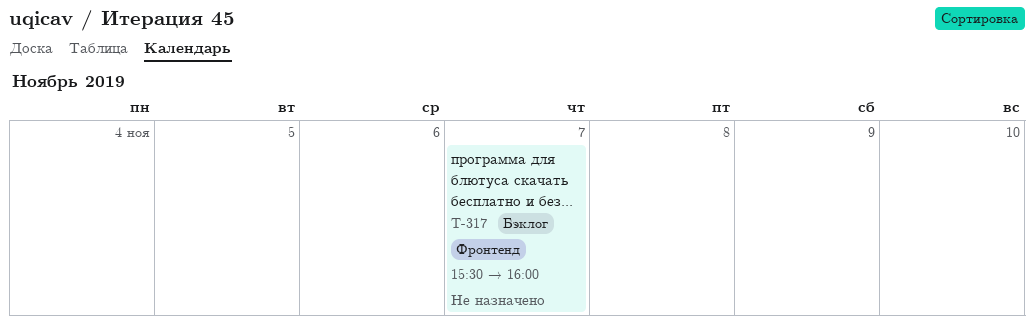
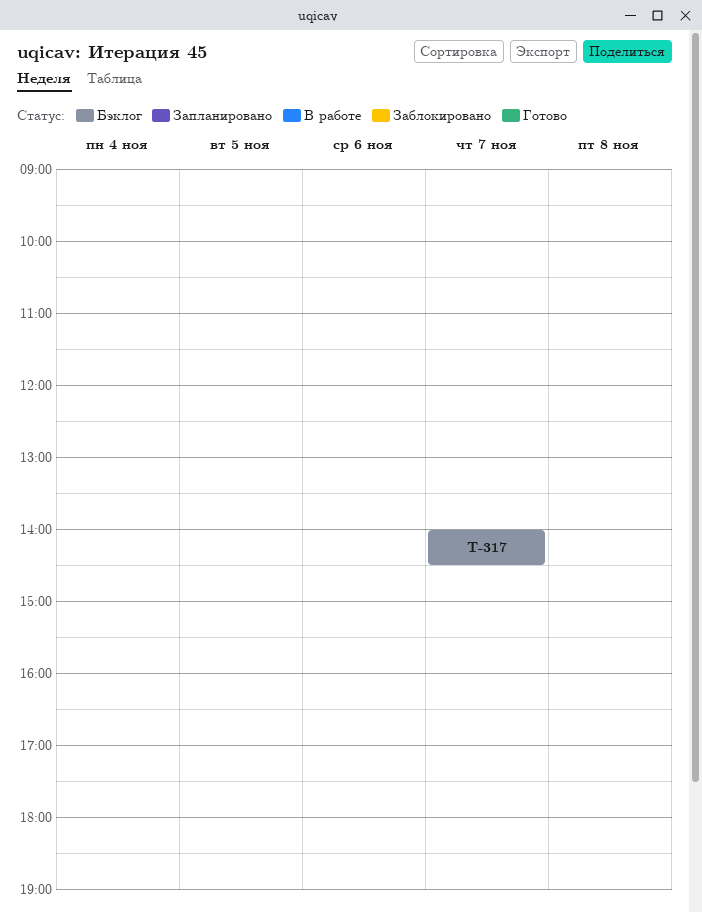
T-317, begins: 15:30 -> 14:00
T-317, ends: 16:00 -> 14:30

